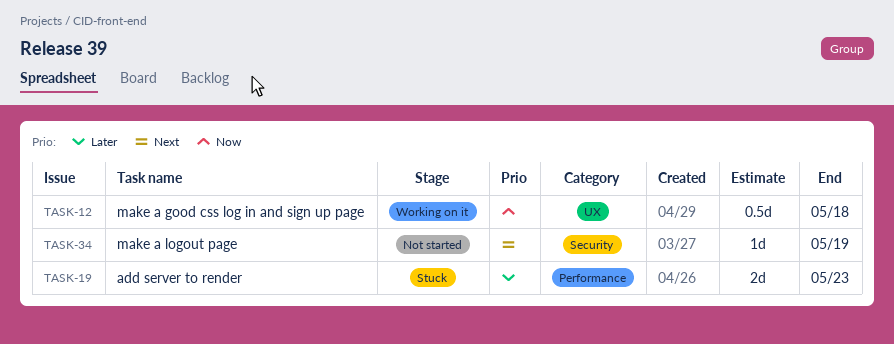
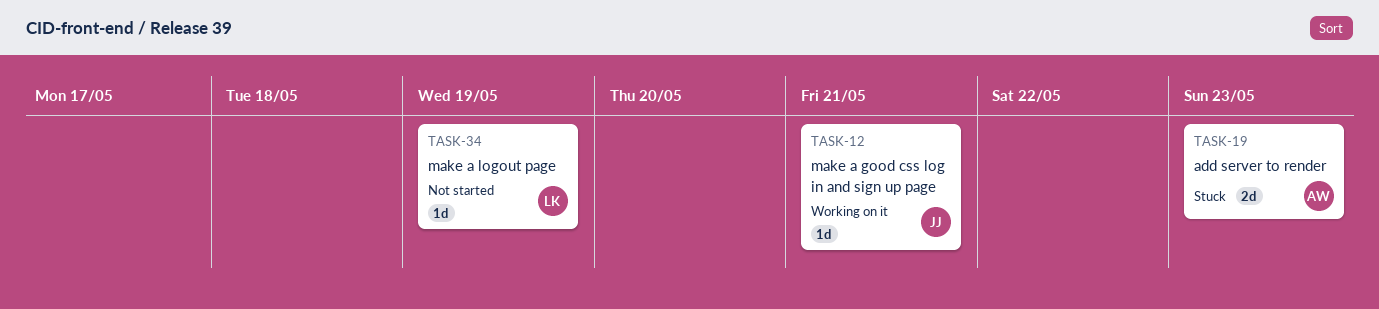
TASK-12, estimate: 0.5d -> 1d
TASK-12, due: May 18 -> May 21

